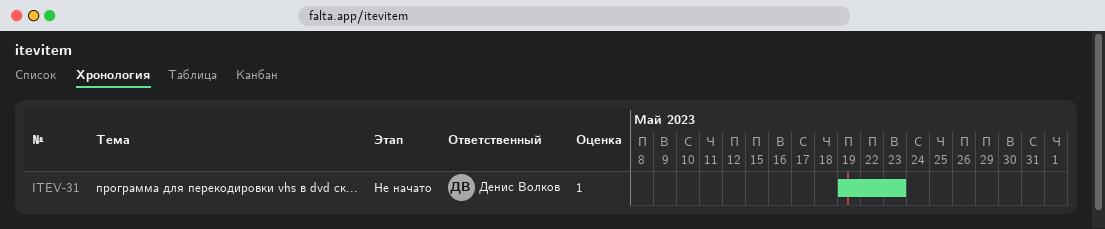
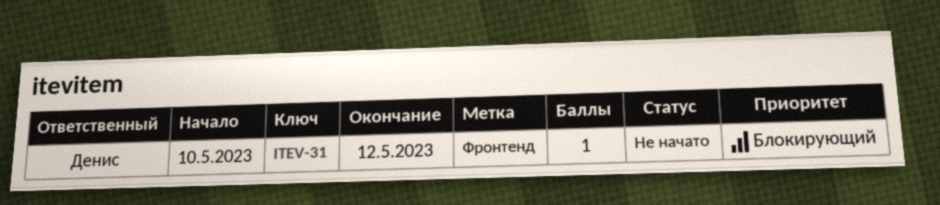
ITEV-31, start: May 19 -> May 10
ITEV-31, due: May 23 -> May 12

